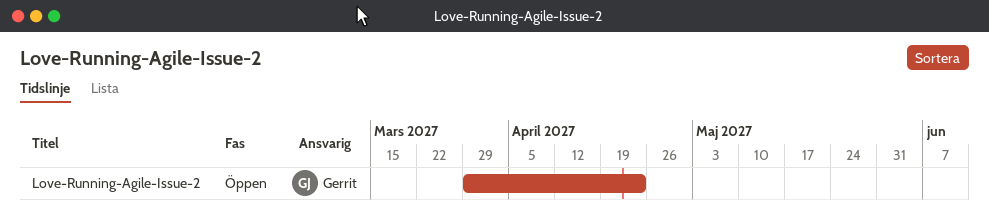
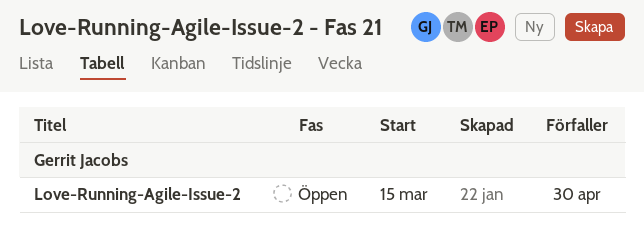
Love-Running-Agile-Issue-2, start: Mar 29 -> Mar 15
Love-Running-Agile-Issue-2, due: Apr 23 -> Apr 30

